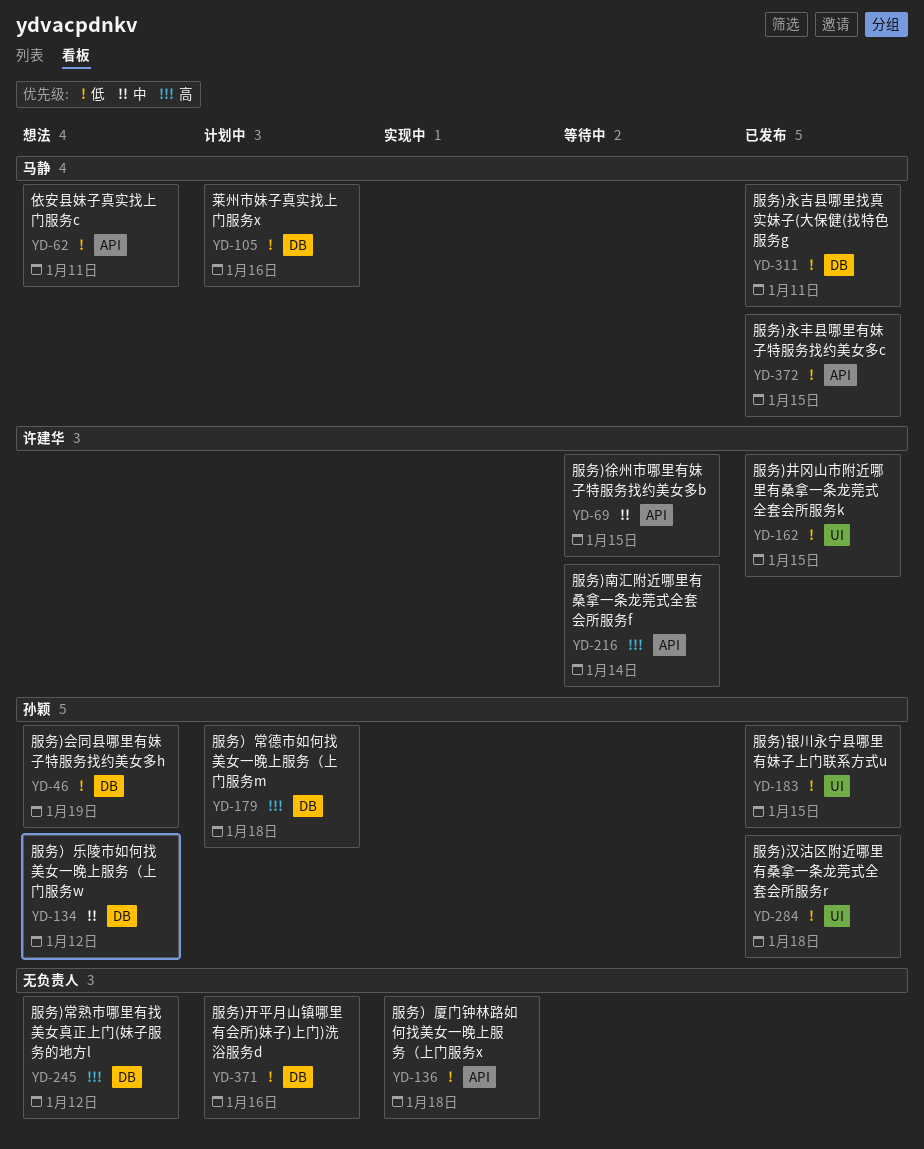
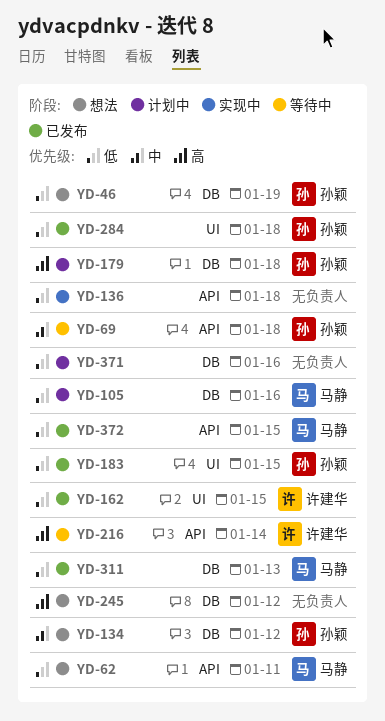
YD-69, owner: 许建华 -> 孙颖
YD-69, due: Jan 15 -> Jan 18
YD-311, due: Jan 11 -> Jan 13

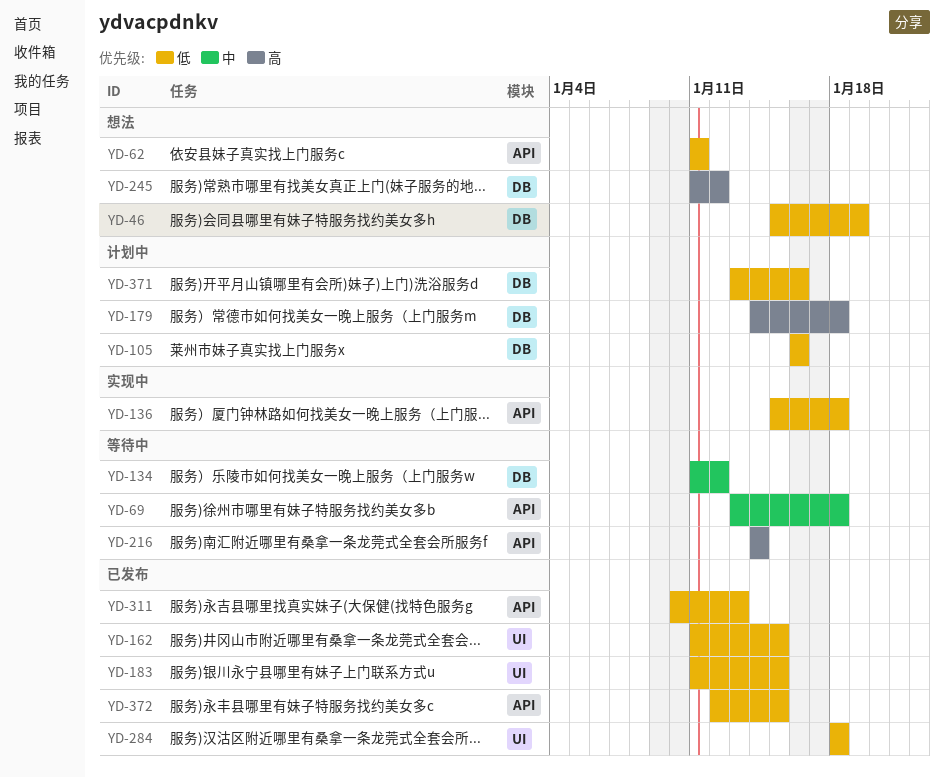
YD-134, status: 想法 -> 等待中
YD-311, label: DB -> API

